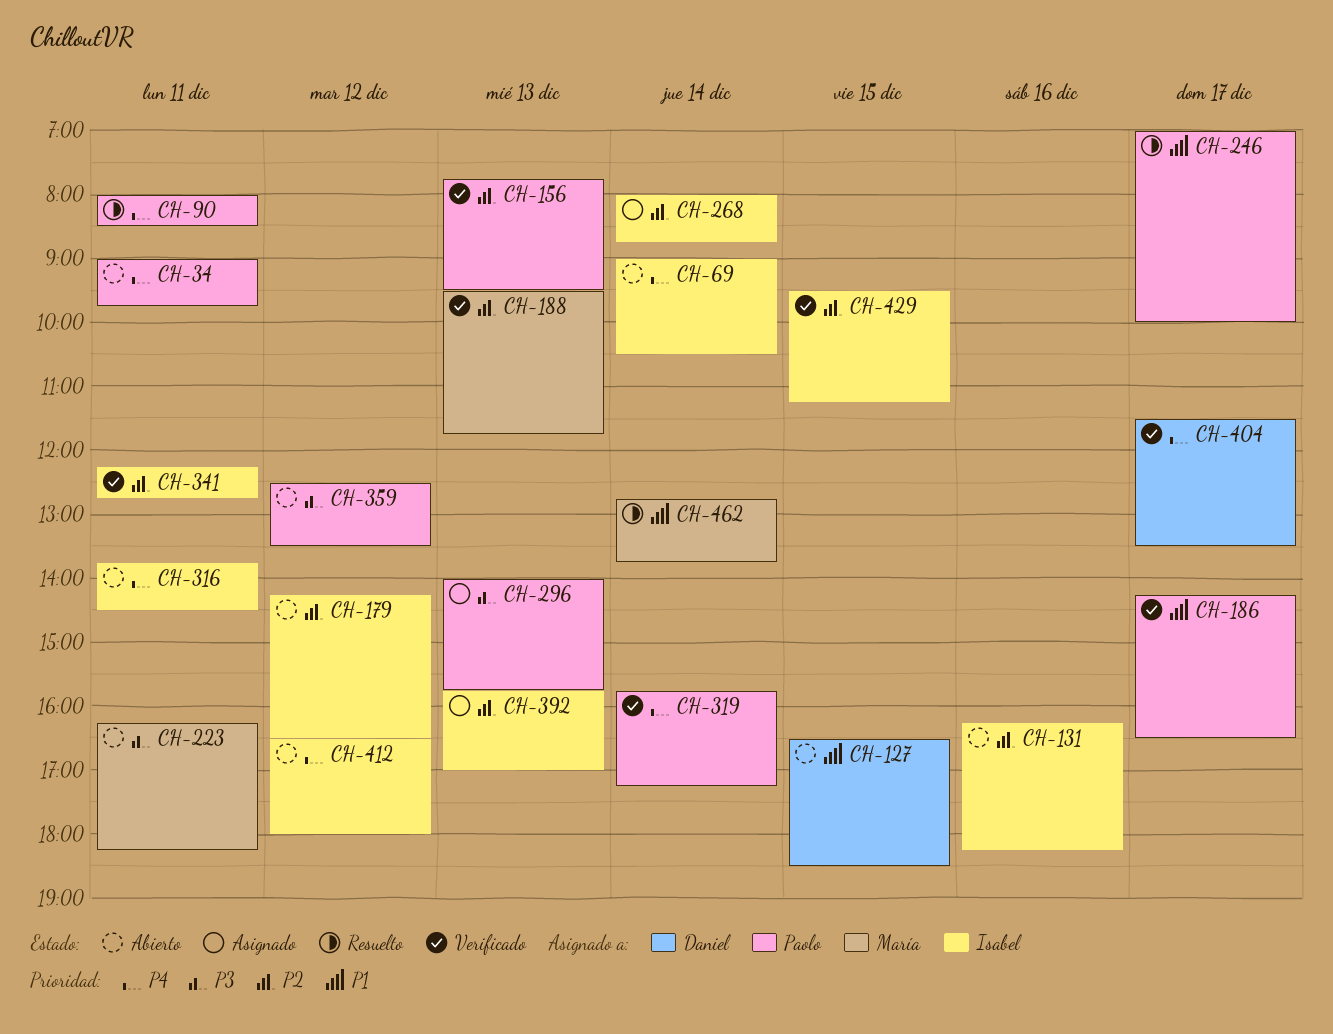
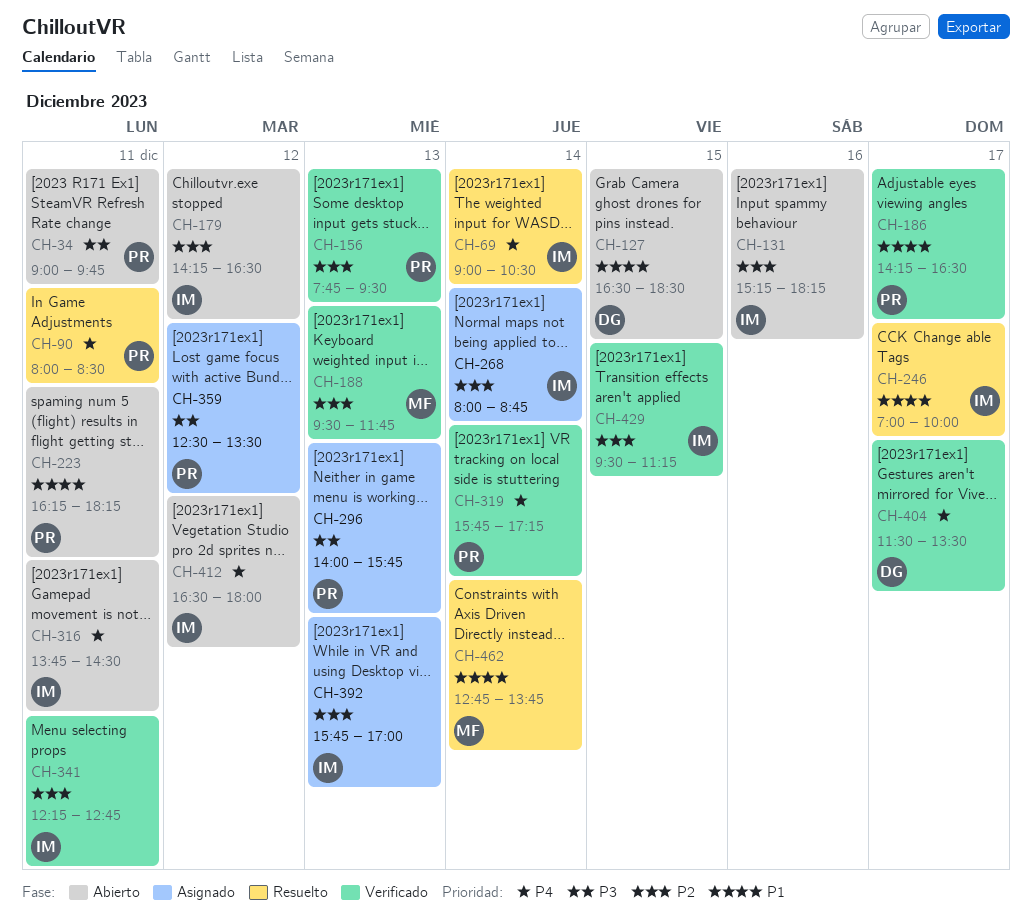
CH-34, priority: P4 -> P3
CH-69, status: Abierto -> Resuelto
CH-131, begins: 16:15 -> 15:15
CH-223, owner: María -> Paolo
CH-223, priority: P3 -> P1
CH-246, owner: Paolo -> Isabel
CH-359, status: Abierto -> Asignado

